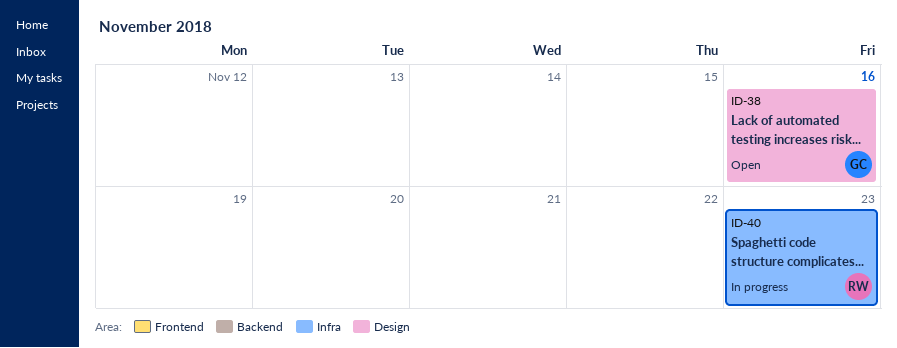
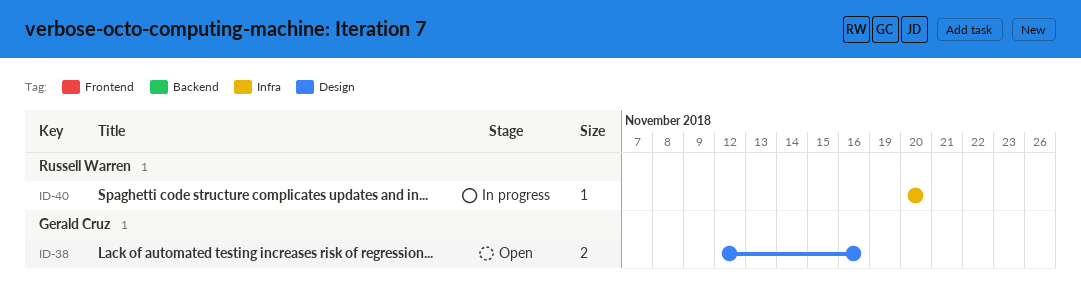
ID-40, due: Nov 23 -> Nov 20

